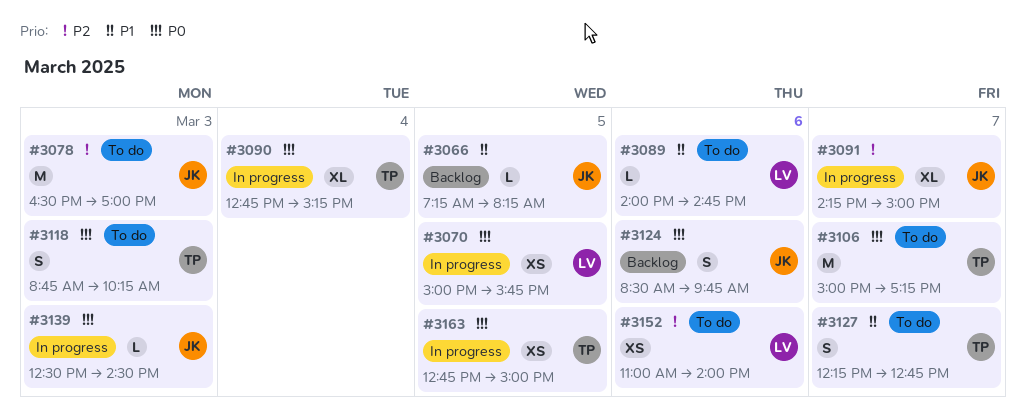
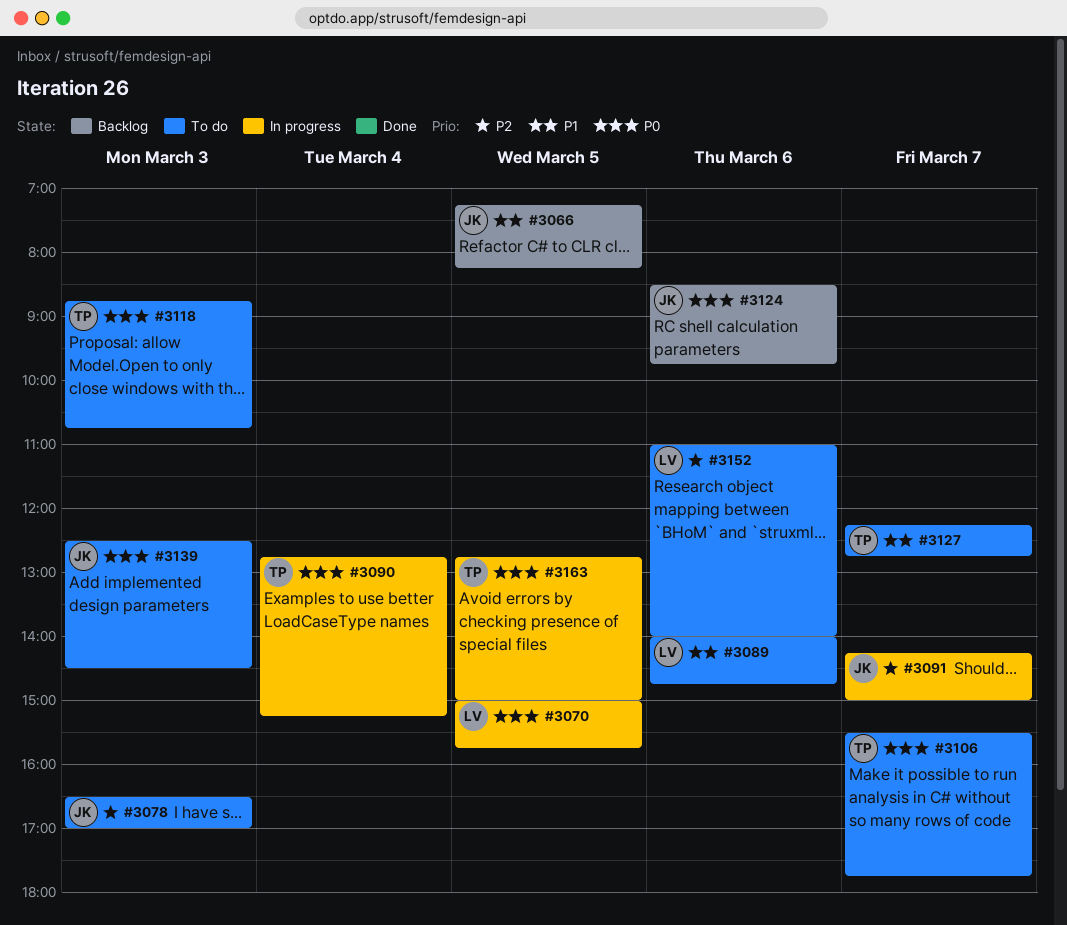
#3106, begins: 15:00 -> 15:30
#3106, ends: 17:15 -> 17:45
#3118, ends: 10:15 -> 10:45
#3139, status: In progress -> To do

